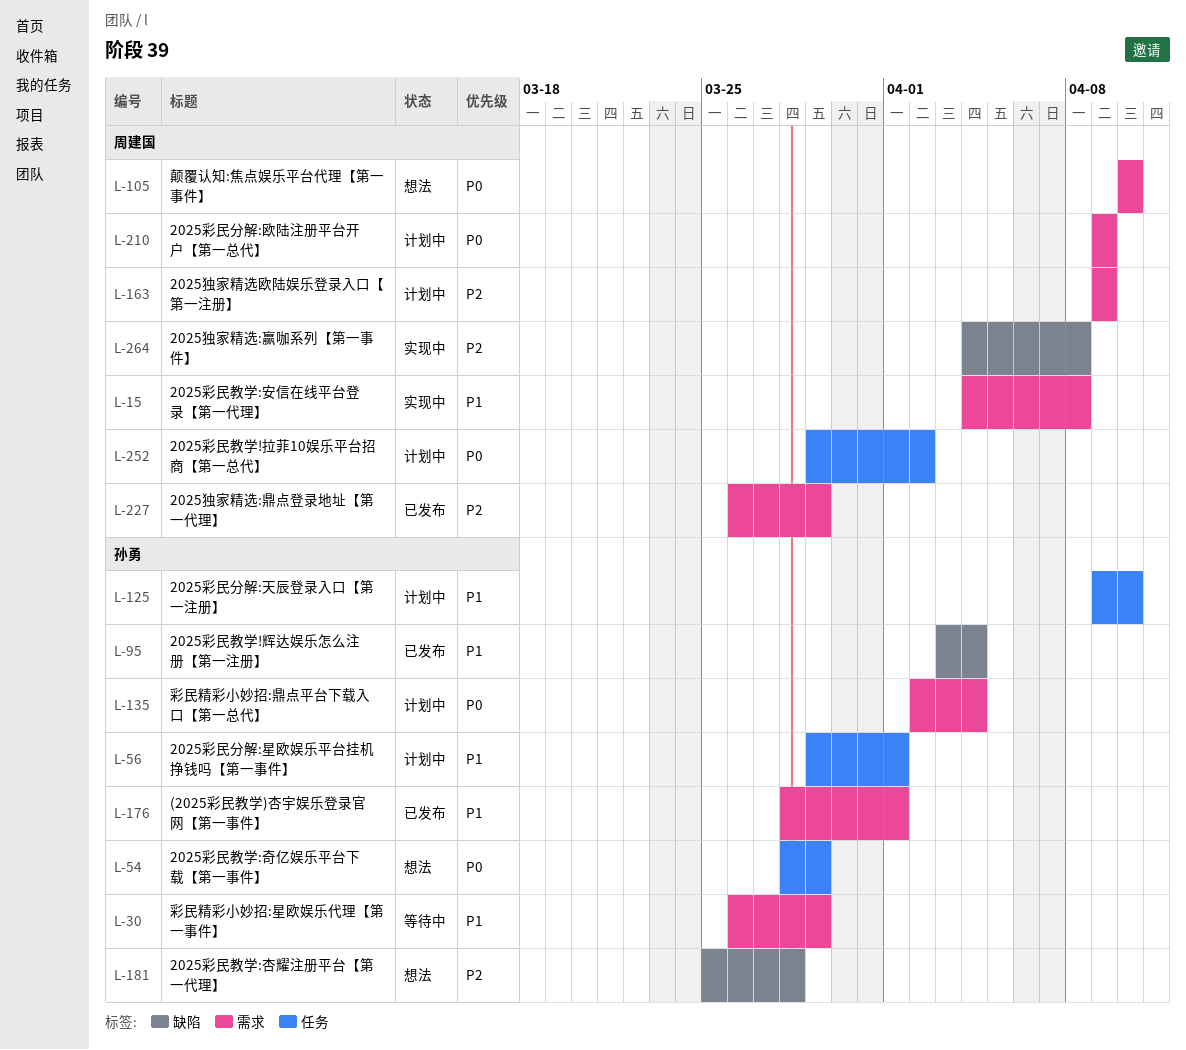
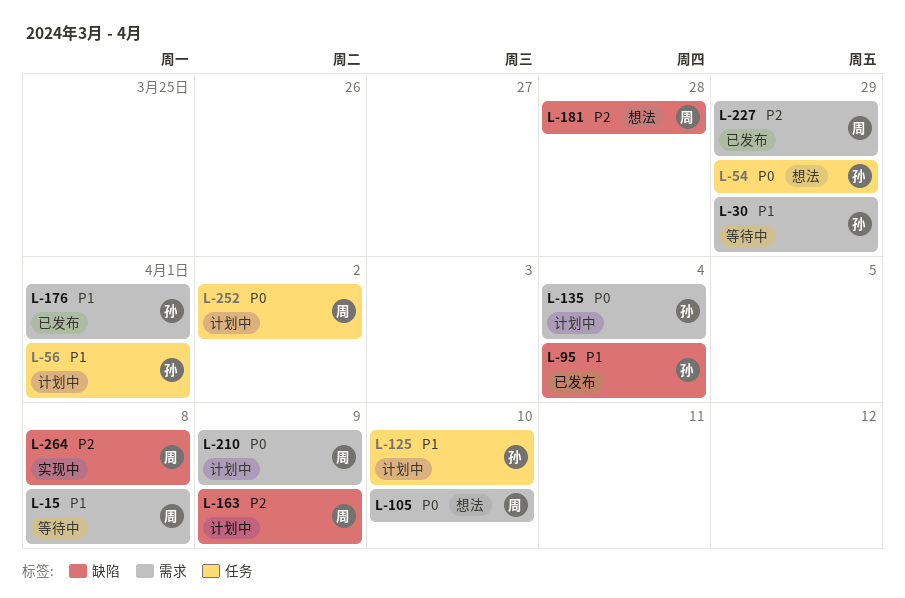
L-15, status: 实现中 -> 等待中
L-163, label: 需求 -> 缺陷
L-181, owner: 孙勇 -> 周建国

